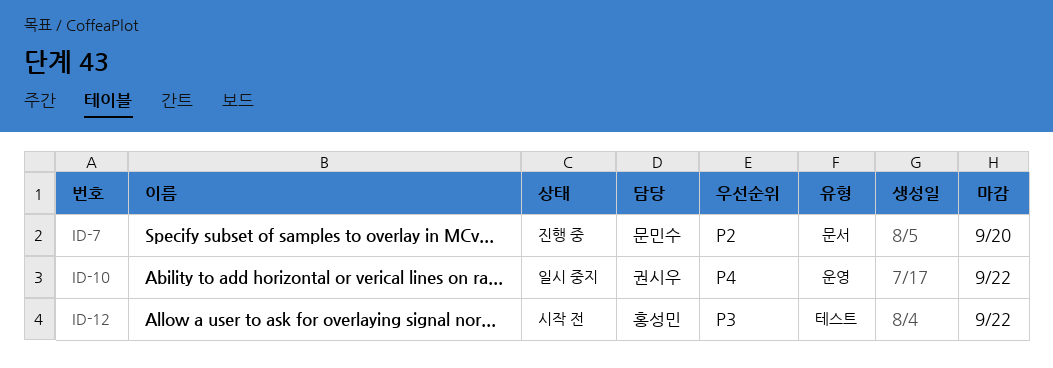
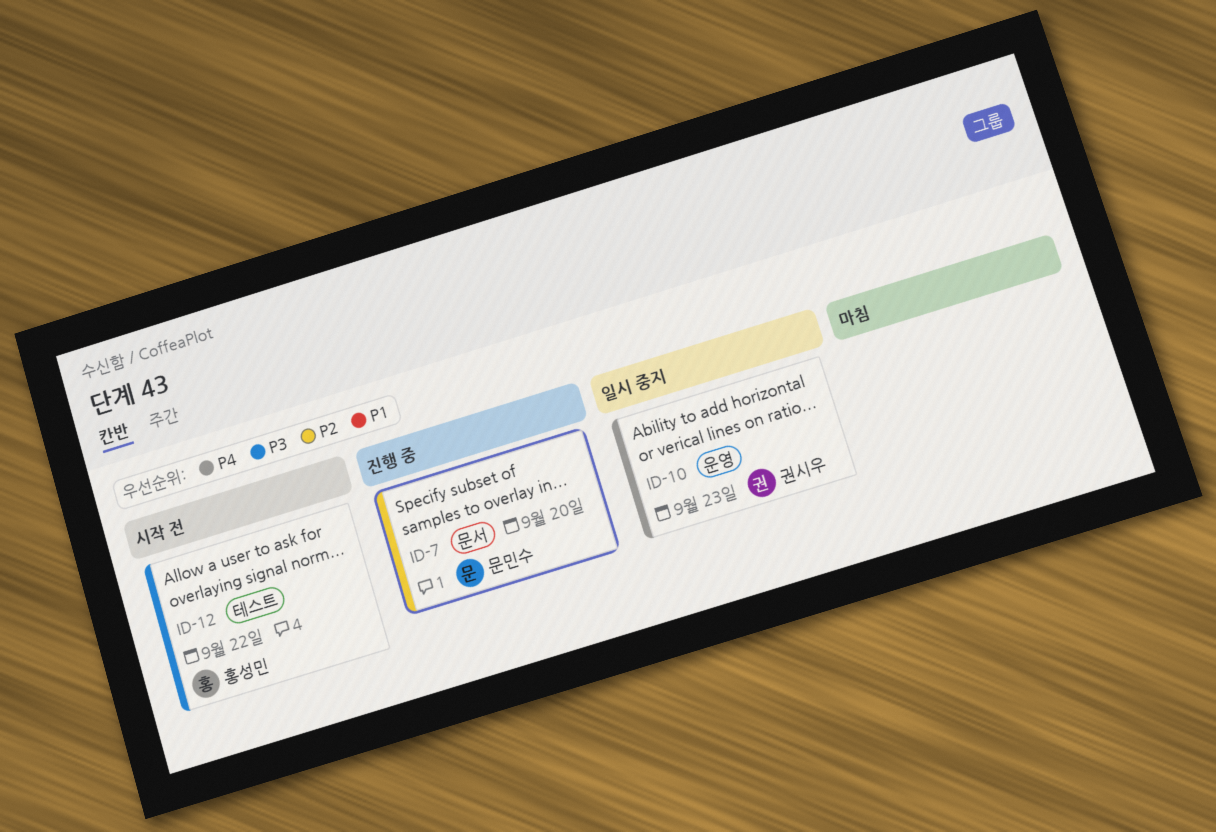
ID-10, due: Sep 22 -> Sep 23

